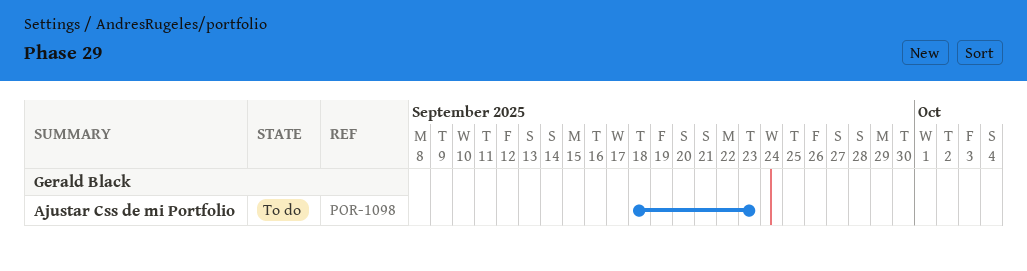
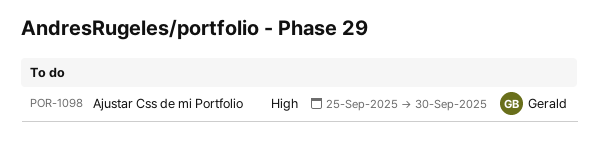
POR-1098, start: Sep 18 -> Sep 25
POR-1098, due: Sep 23 -> Sep 30

